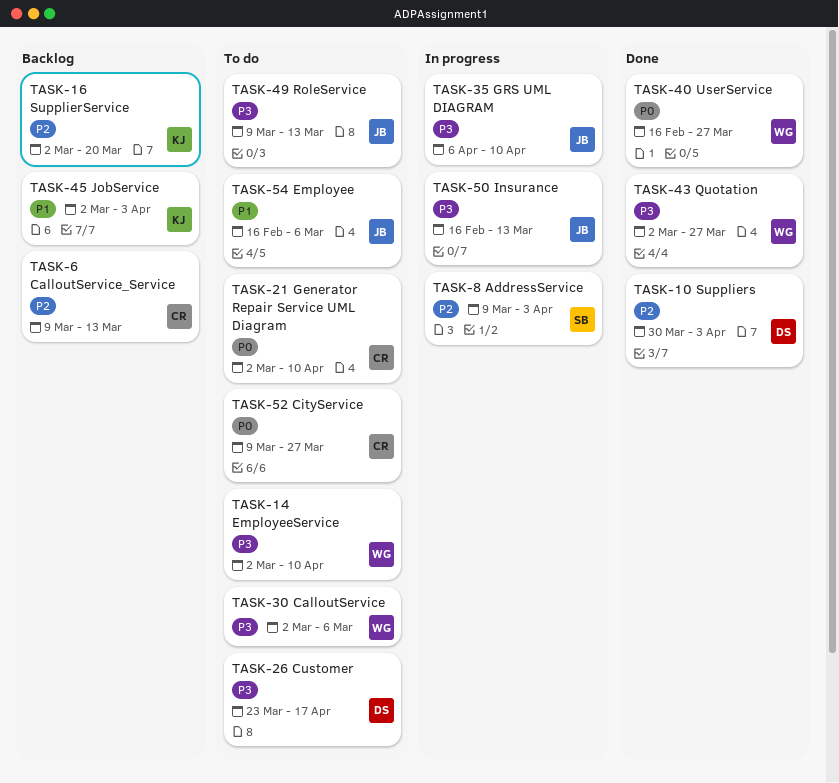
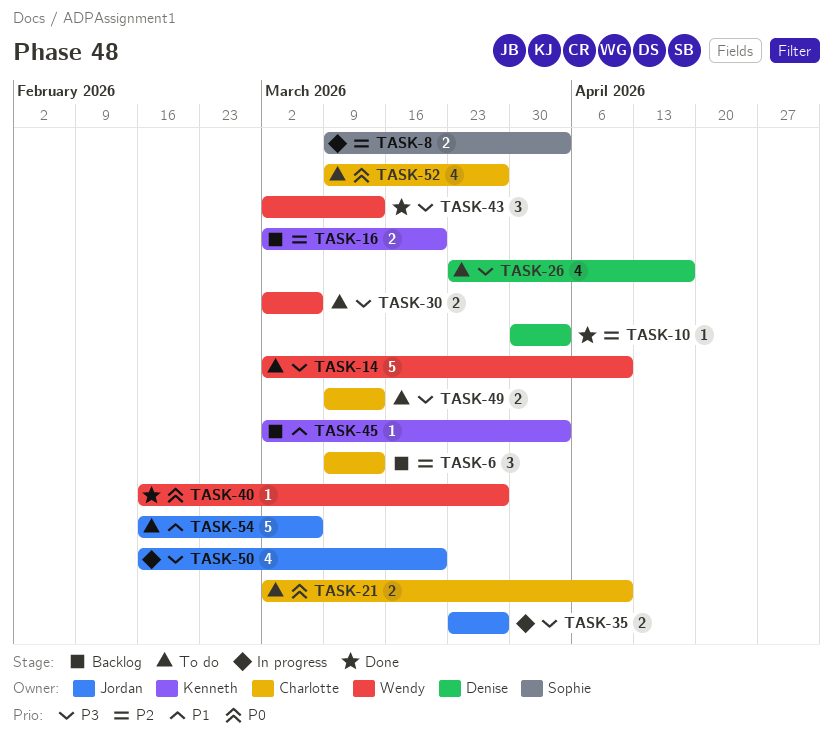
TASK-35, start: Apr 6 -> Mar 23
TASK-35, due: Apr 10 -> Mar 27
TASK-43, due: Mar 27 -> Mar 13
TASK-49, owner: Jordan -> Charlotte
TASK-50, due: Mar 13 -> Mar 20

